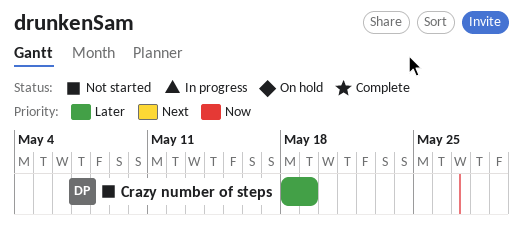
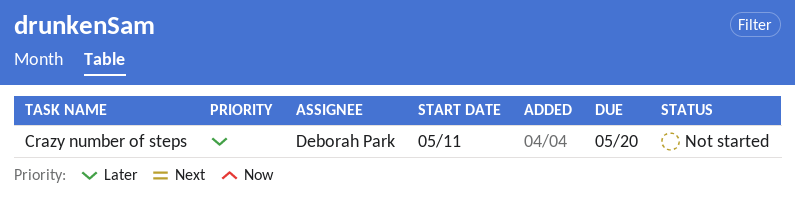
Crazy number of steps, start: May 18 -> May 11
Crazy number of steps, due: May 19 -> May 20

